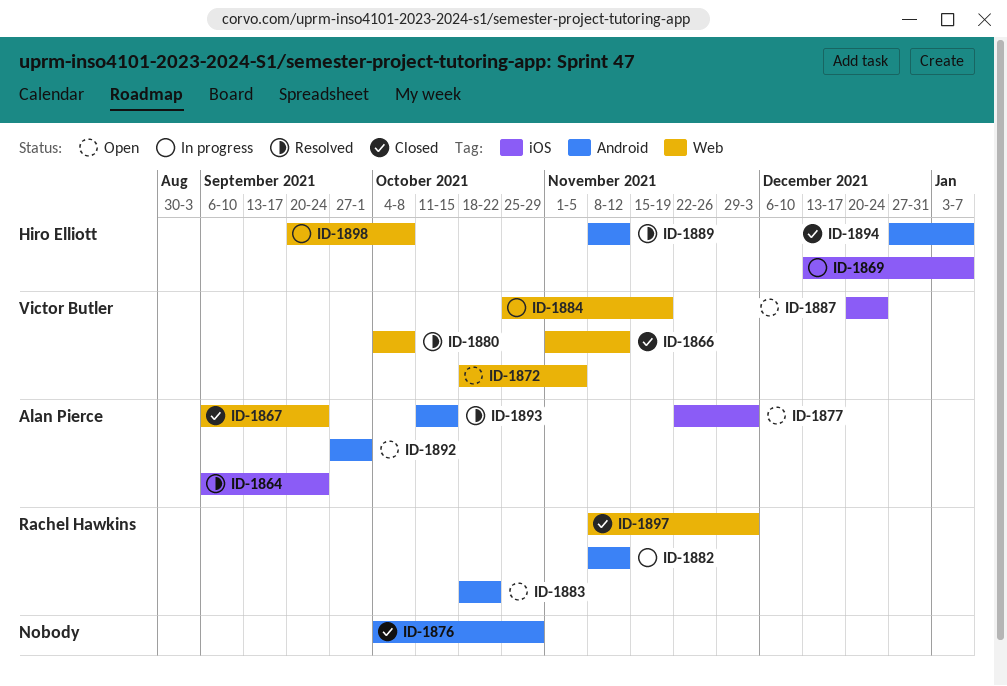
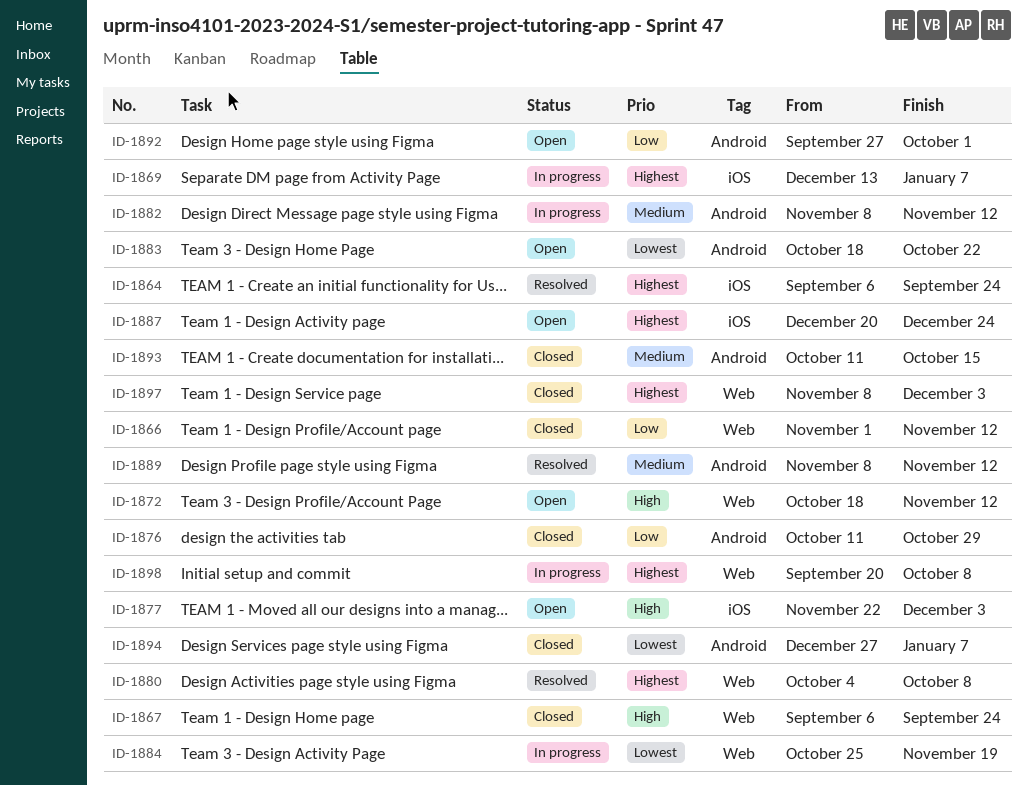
ID-1872, due: Nov 5 -> Nov 12
ID-1876, start: Oct 4 -> Oct 11
ID-1893, status: Resolved -> Closed

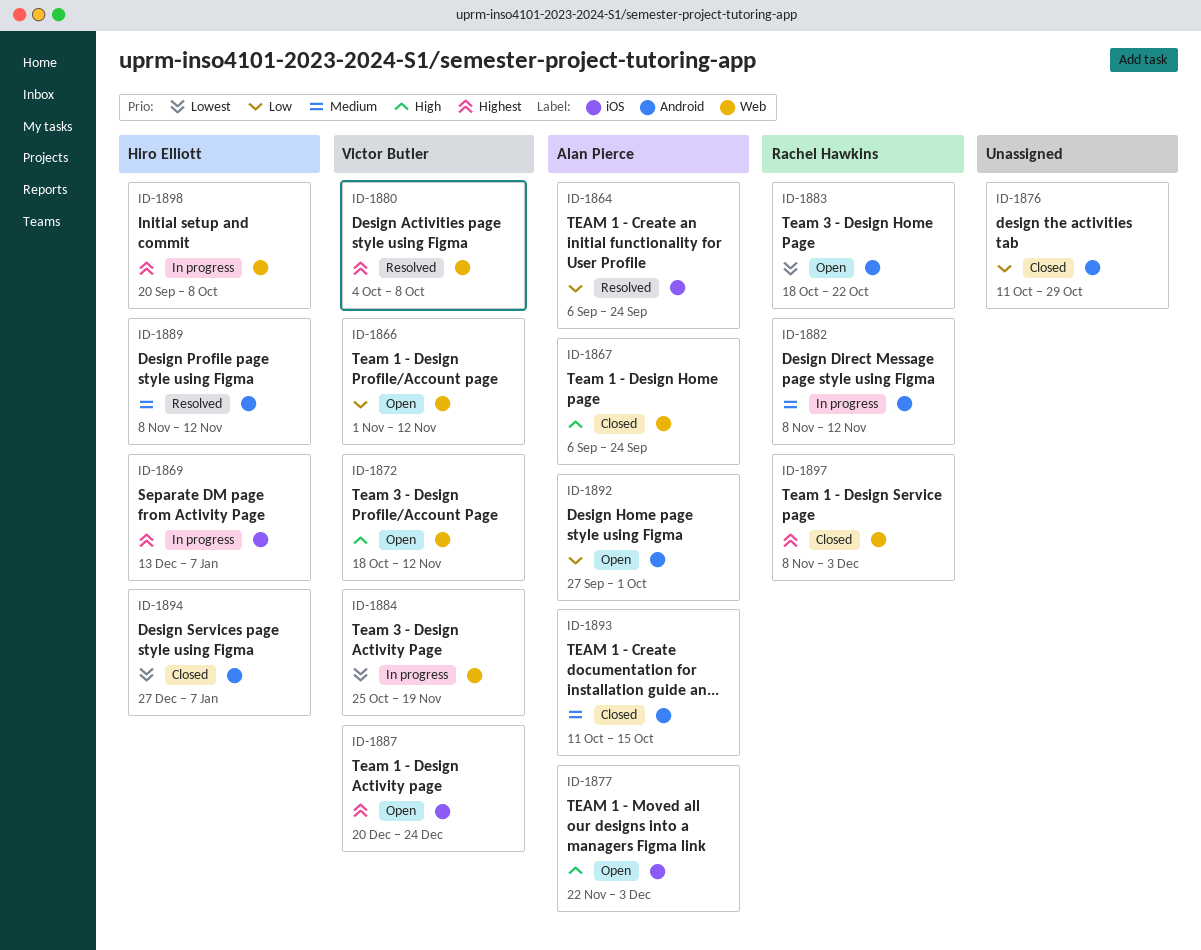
ID-1864, priority: Highest -> Low
ID-1866, status: Closed -> Open

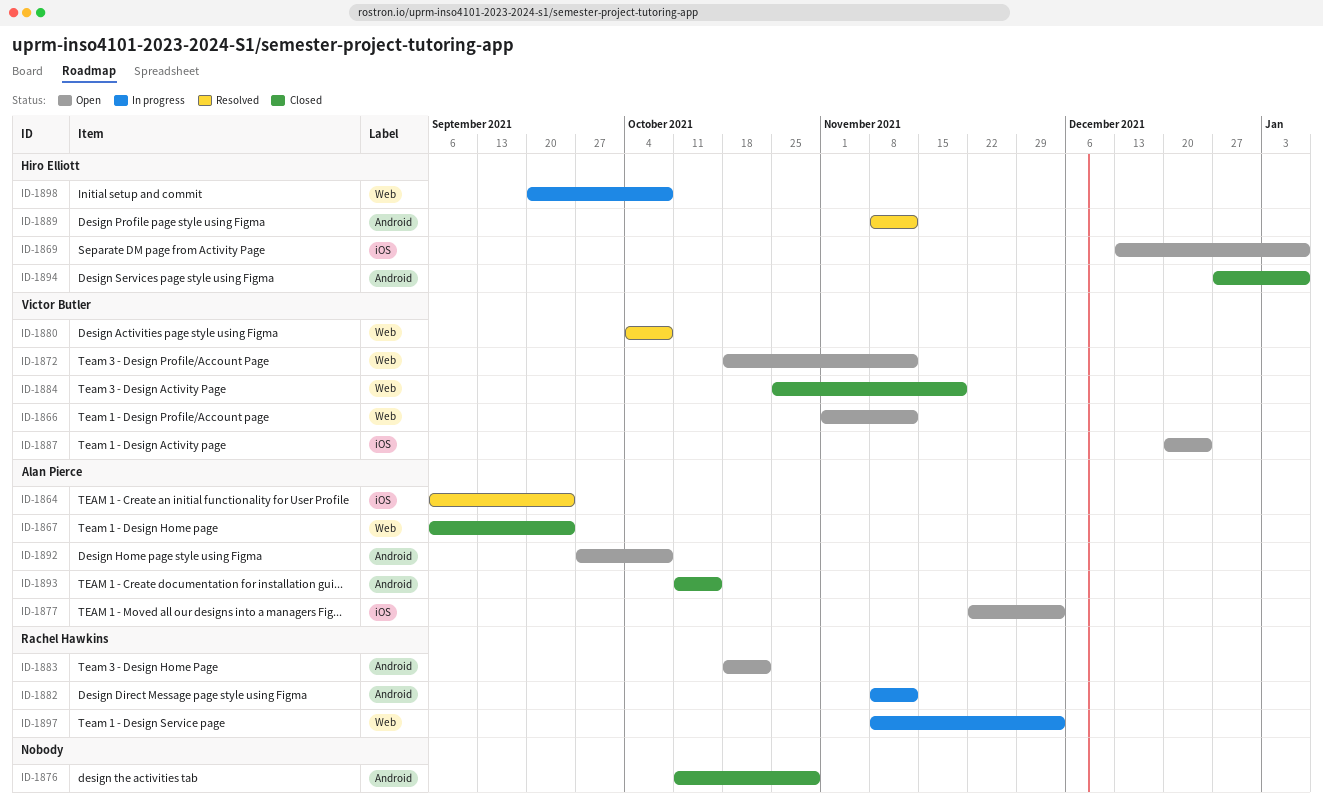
ID-1869, status: In progress -> Open
ID-1884, status: In progress -> Closed
ID-1892, due: Oct 1 -> Oct 8
ID-1897, status: Closed -> In progress

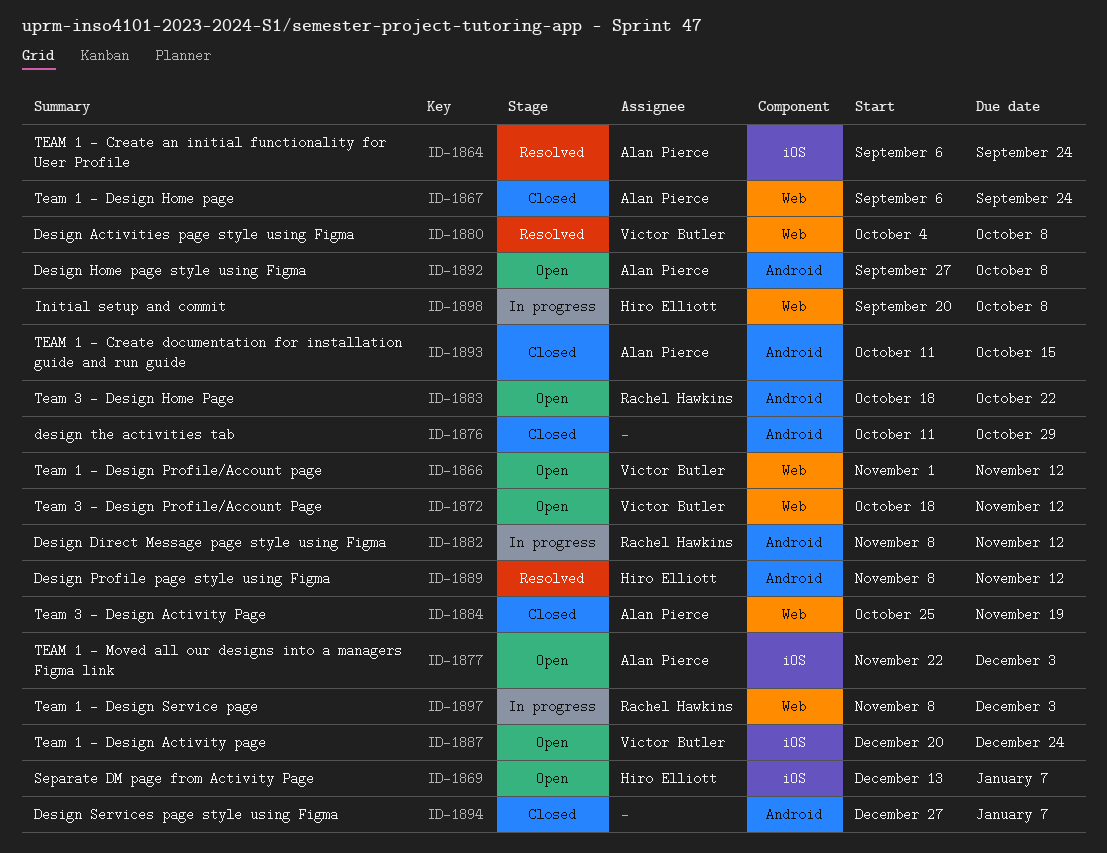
ID-1884, owner: Victor Butler -> Alan Pierce
ID-1894, owner: Hiro Elliott -> none

